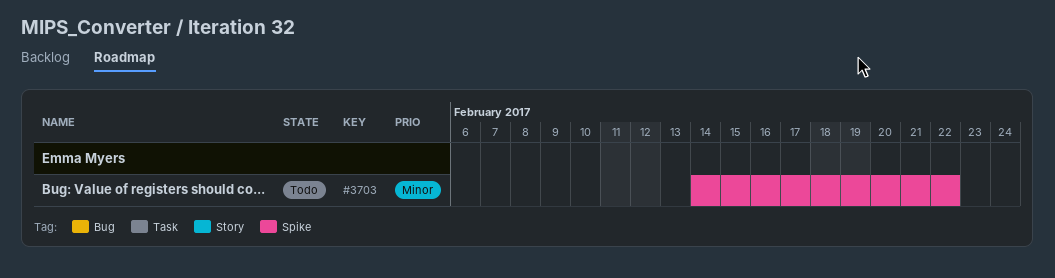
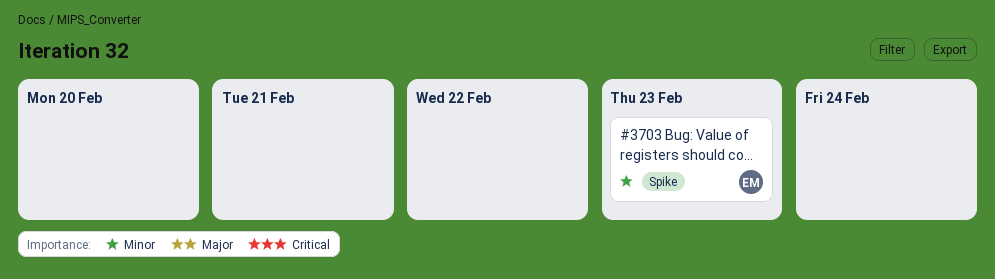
#3703, due: Feb 22 -> Feb 23

